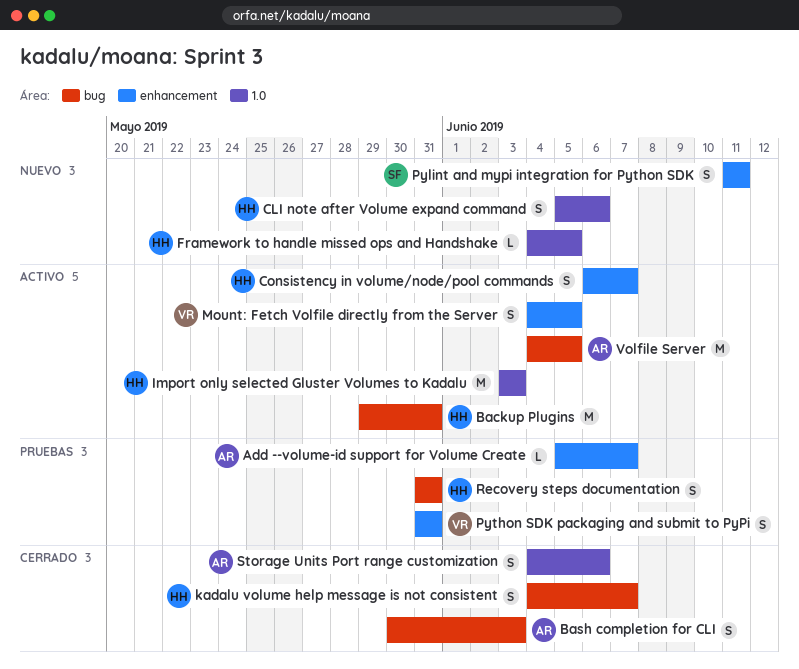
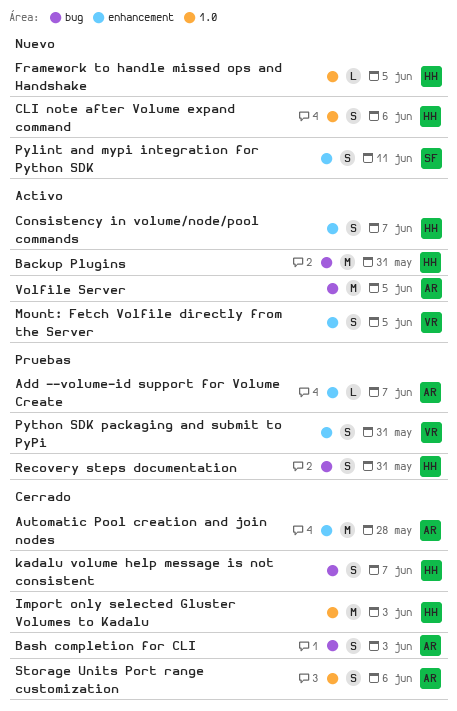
Automatic Pool creation and join nodes: none -> present
Import only selected Gluster Volumes to Kadalu, status: Activo -> Cerrado

